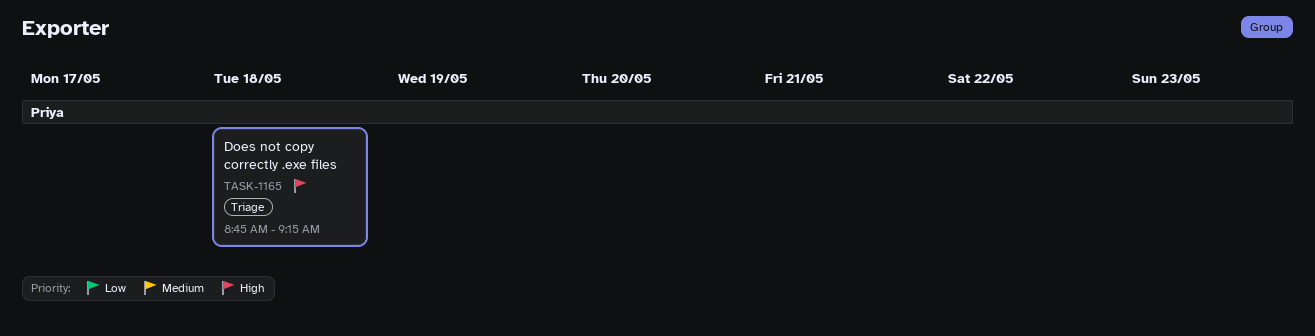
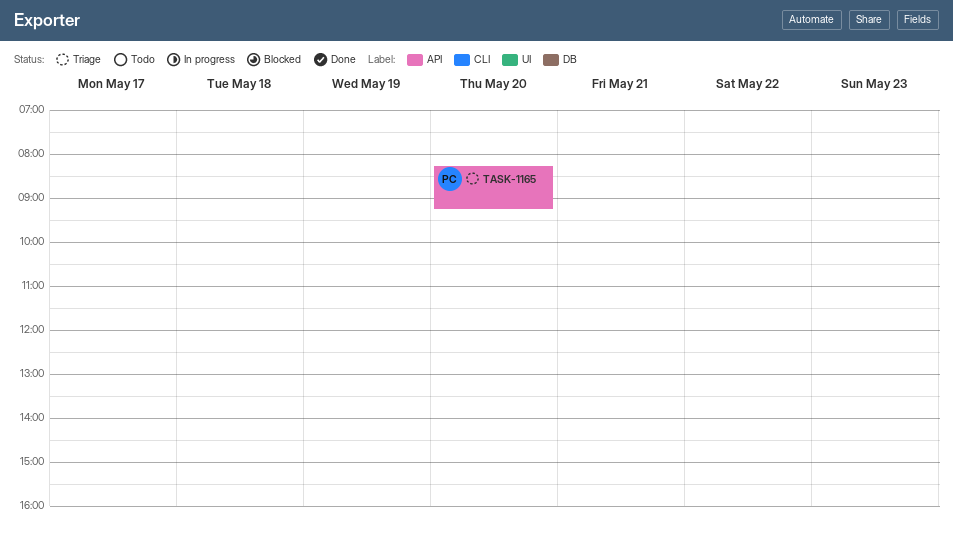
TASK-1165, day: May 18 -> May 20
TASK-1165, begins: 08:45 -> 08:15

